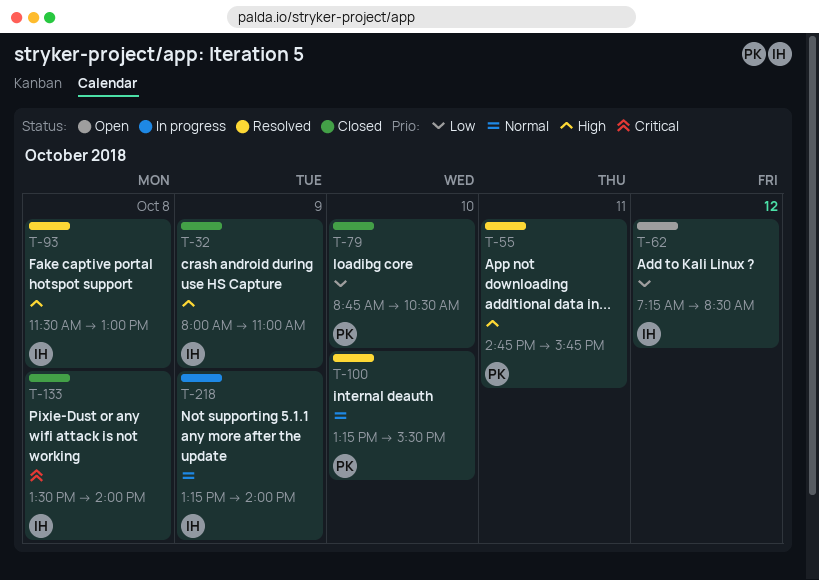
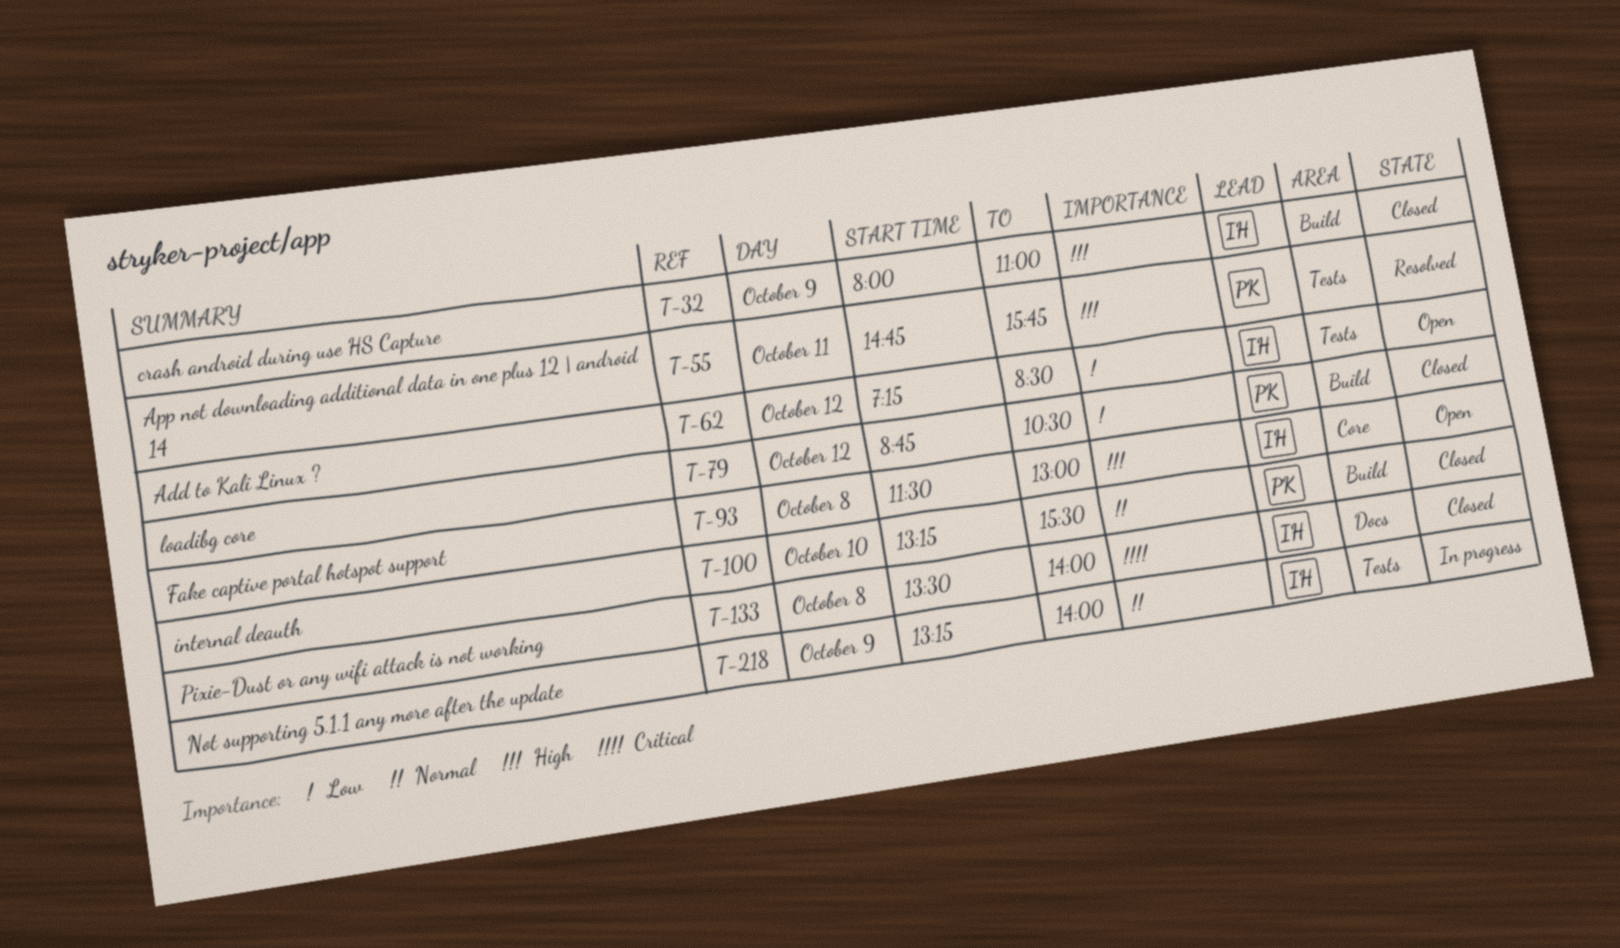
T-79, day: Oct 10 -> Oct 12
T-93, status: Resolved -> Open
T-100, status: Resolved -> Closed

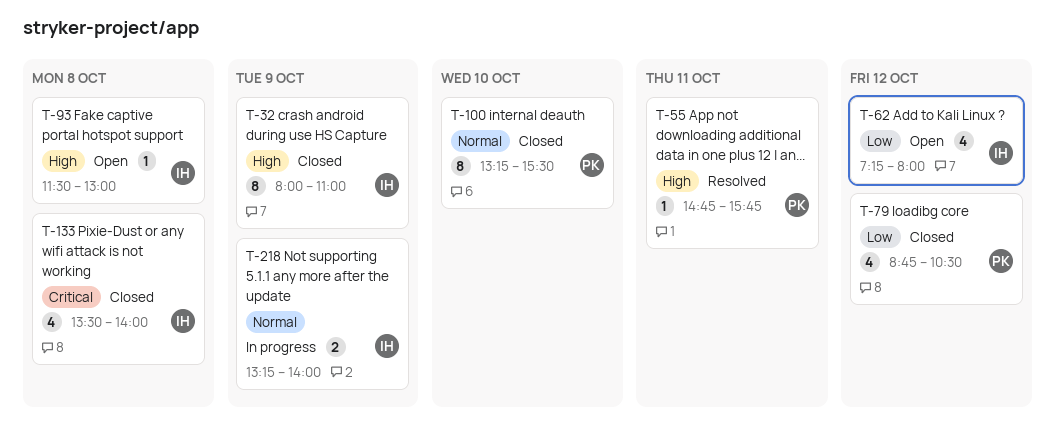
T-62, ends: 08:30 -> 08:00

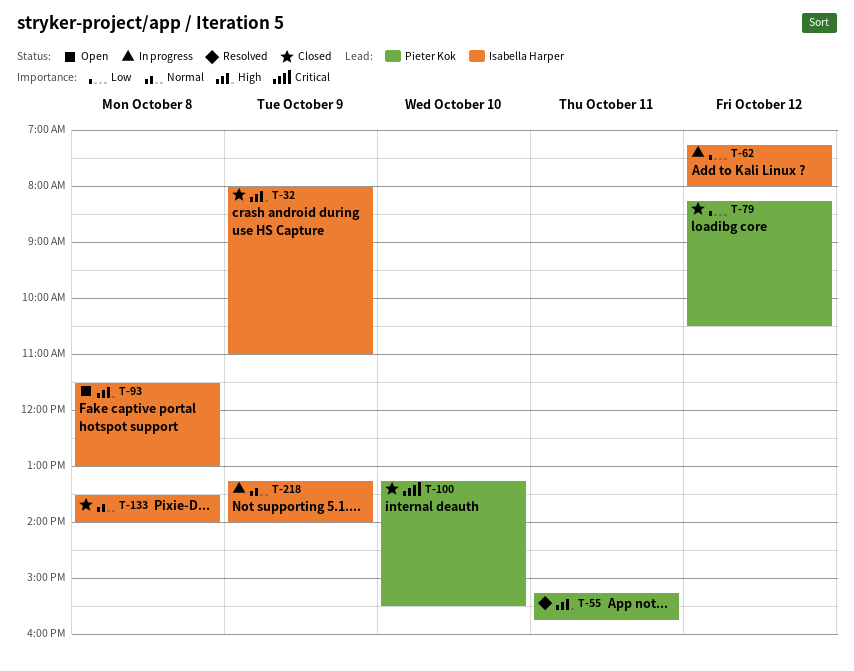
T-55, begins: 14:45 -> 15:15
T-62, status: Open -> In progress
T-79, begins: 08:45 -> 08:15
T-100, priority: Normal -> Critical
T-133, priority: Critical -> Normal

